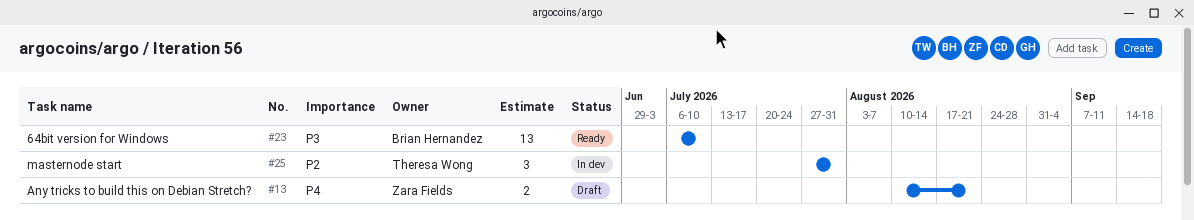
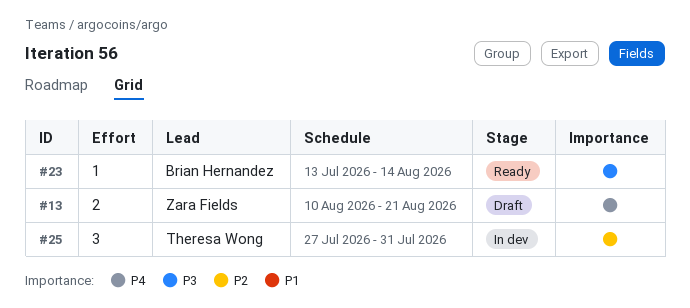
#23, estimate: 13 -> 1
#23, start: Jul 6 -> Jul 13
#23, due: Jul 10 -> Aug 14

